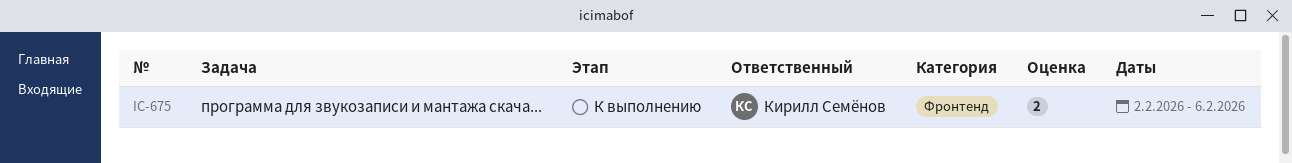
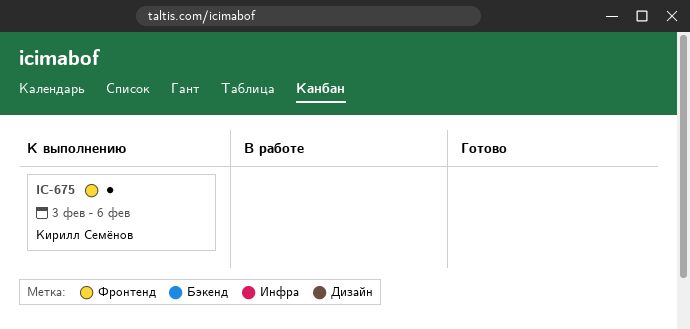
IC-675, estimate: 2 -> 1
IC-675, start: Feb 2 -> Feb 3

